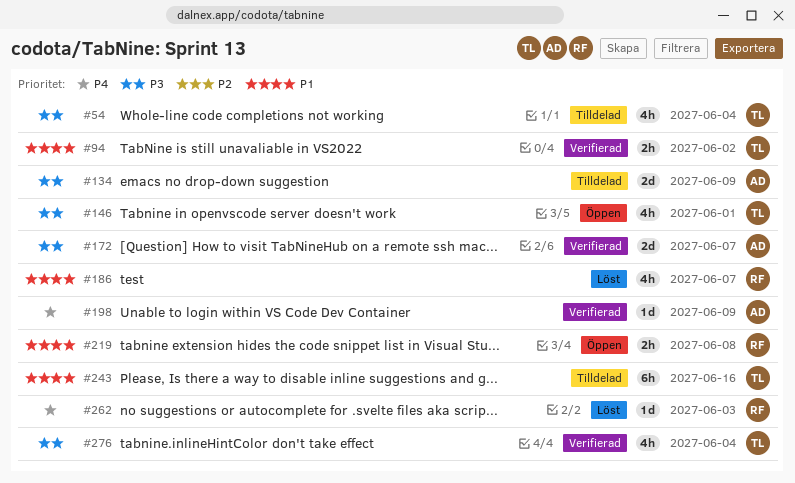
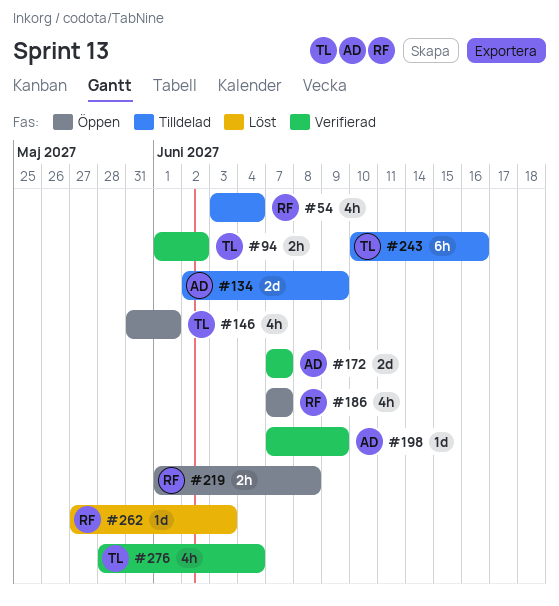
#54, owner: TL -> RF
#186, status: Löst -> Öppen

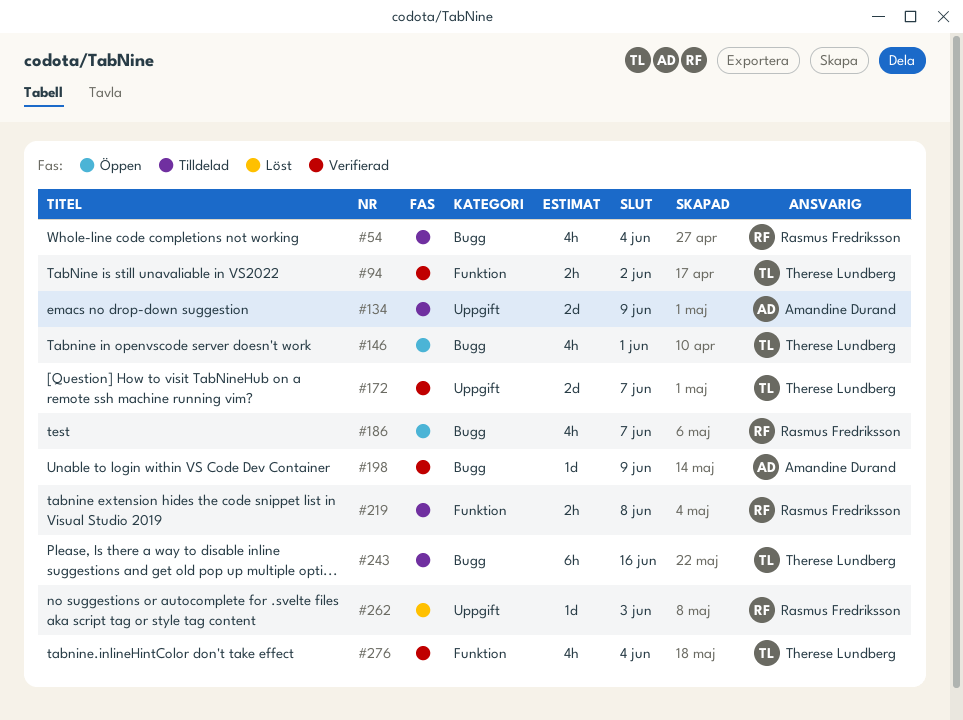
#172, owner: Amandine Durand -> Therese Lundberg
#219, status: Öppen -> Tilldelad

